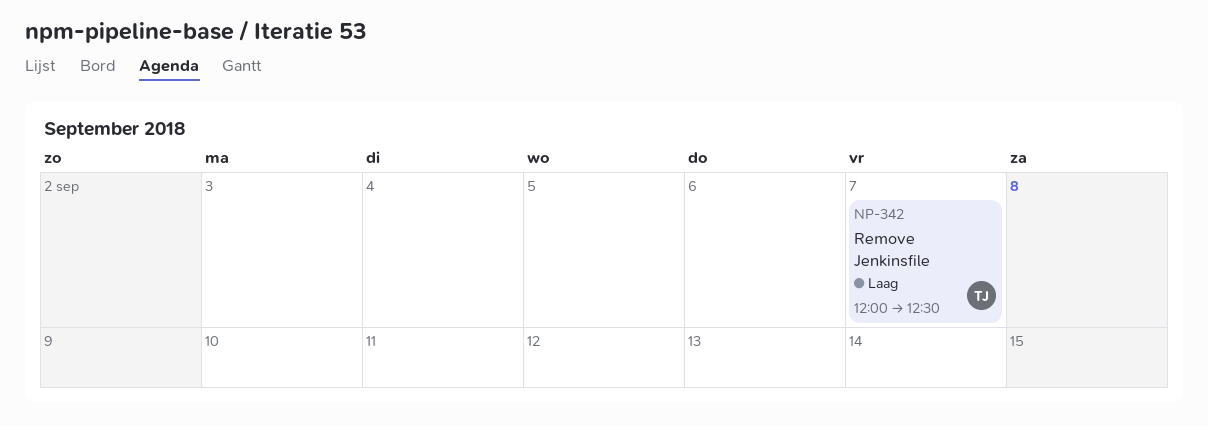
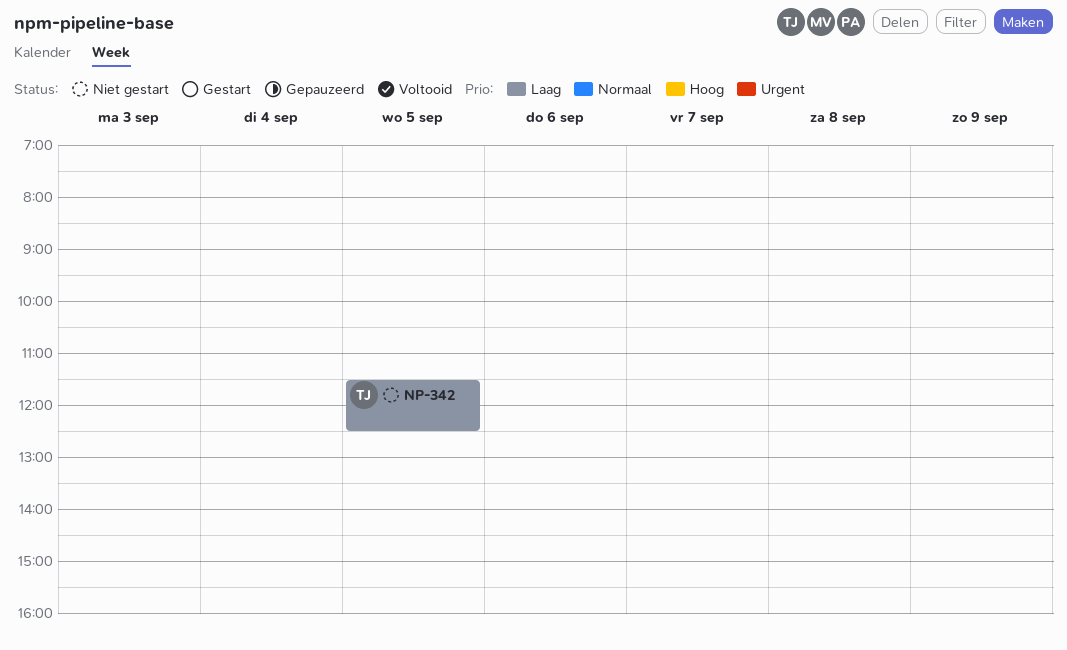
NP-342, day: Sep 7 -> Sep 5
NP-342, begins: 12:00 -> 11:30

